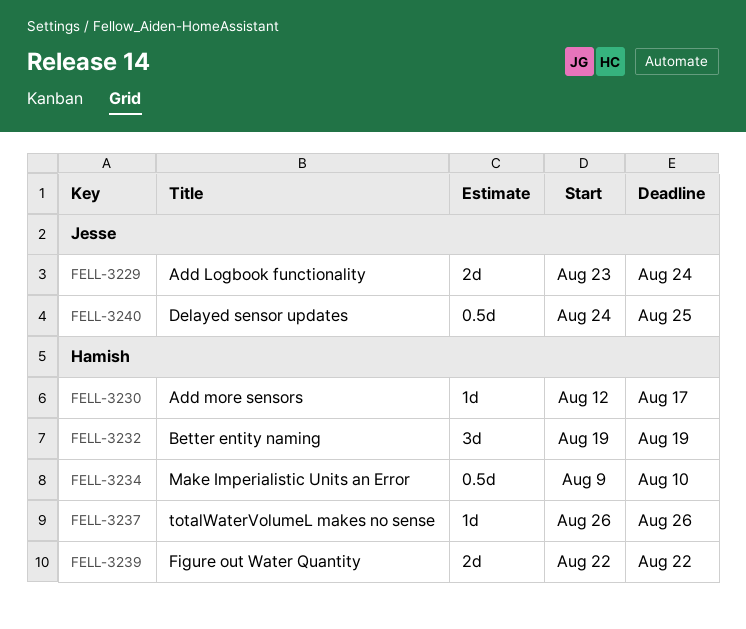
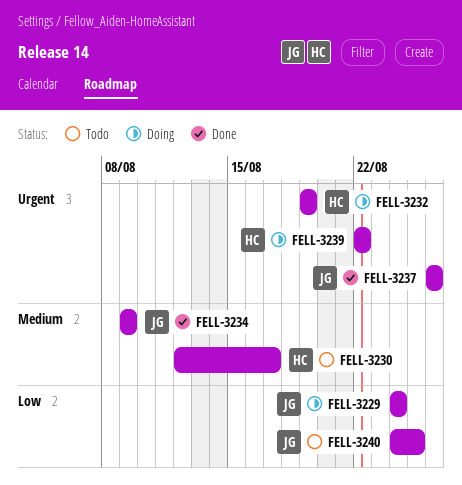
FELL-3229, start: Aug 23 -> Aug 24
FELL-3234, owner: Hamish -> Jesse
FELL-3234, due: Aug 10 -> Aug 9
FELL-3237, owner: Hamish -> Jesse

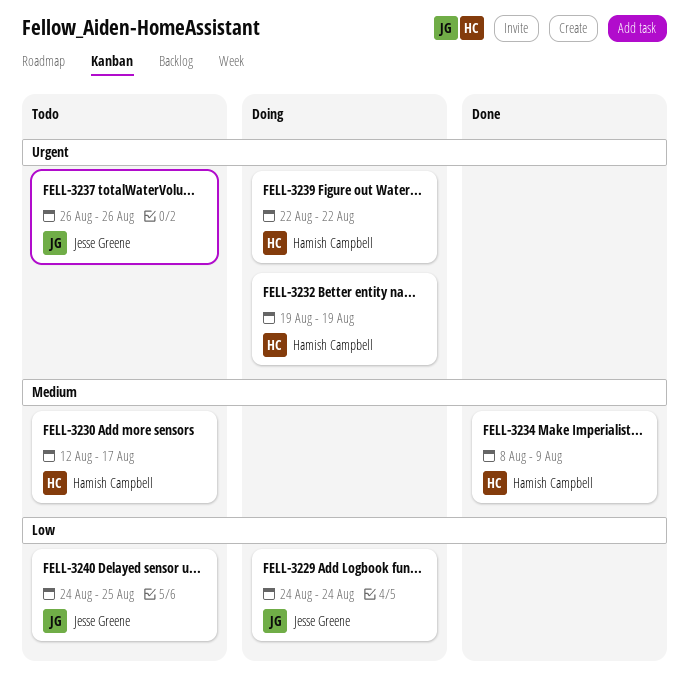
FELL-3234, owner: Jesse Greene -> Hamish Campbell
FELL-3234, start: Aug 9 -> Aug 8
FELL-3237, status: Done -> Todo

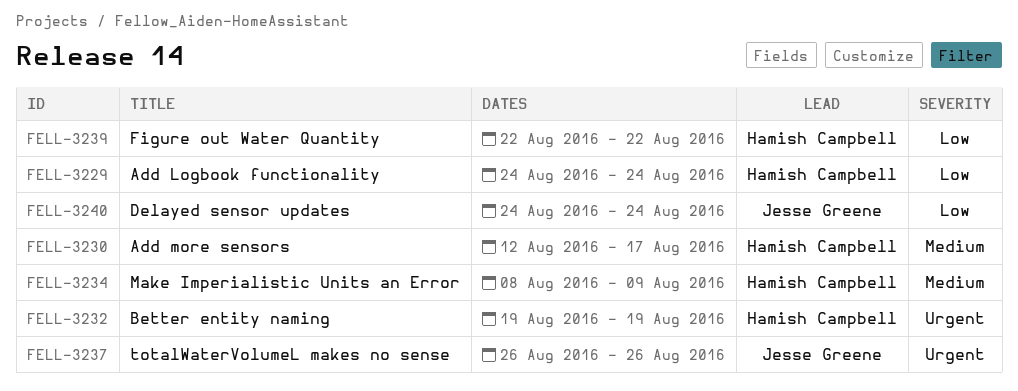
FELL-3229, owner: Jesse Greene -> Hamish Campbell
FELL-3239, priority: Urgent -> Low
FELL-3240, due: Aug 25 -> Aug 24

